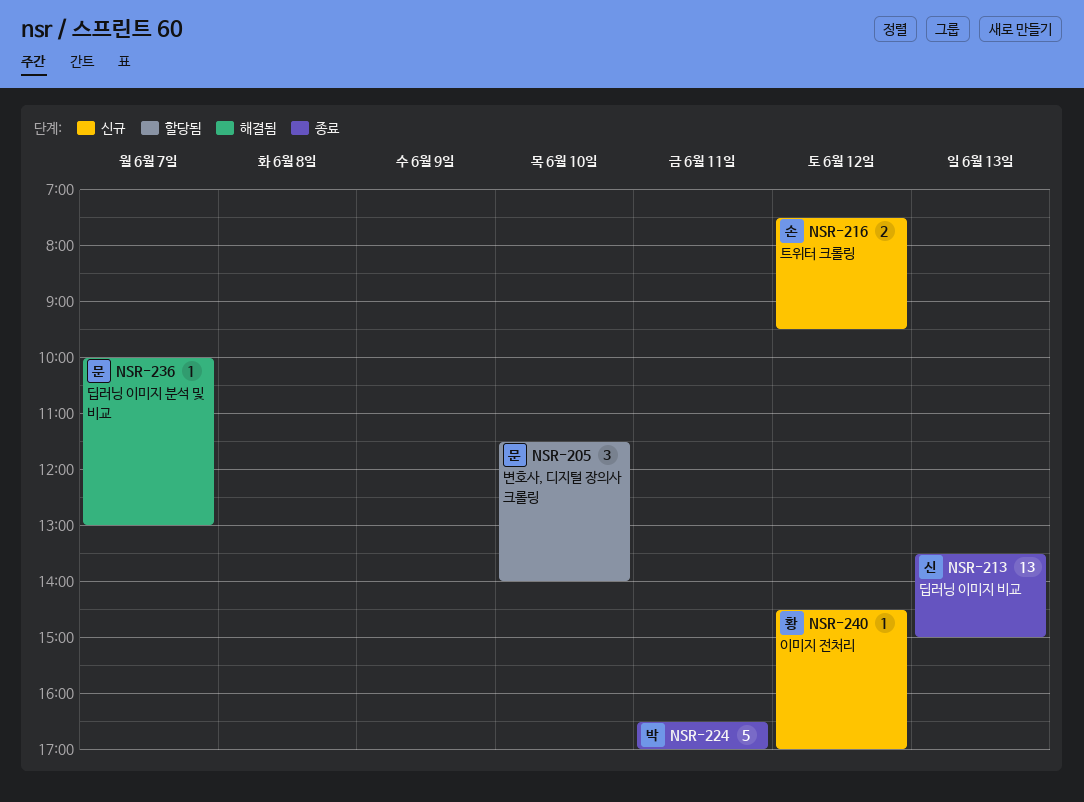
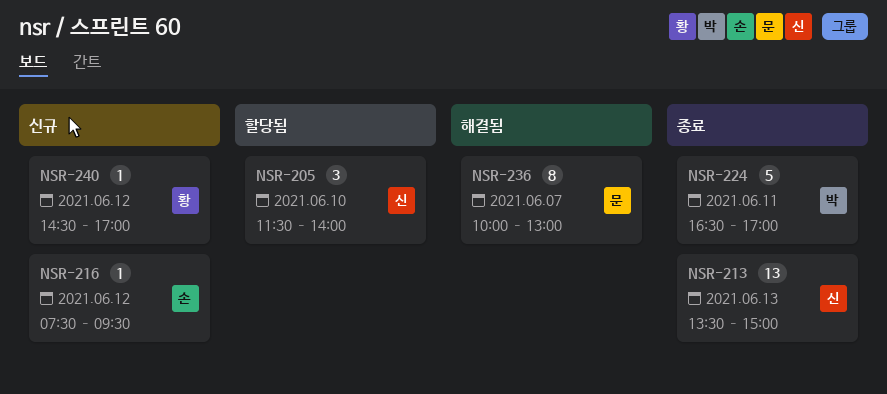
NSR-205, owner: 문 -> 신
NSR-216, estimate: 2 -> 1
NSR-236, estimate: 1 -> 8

